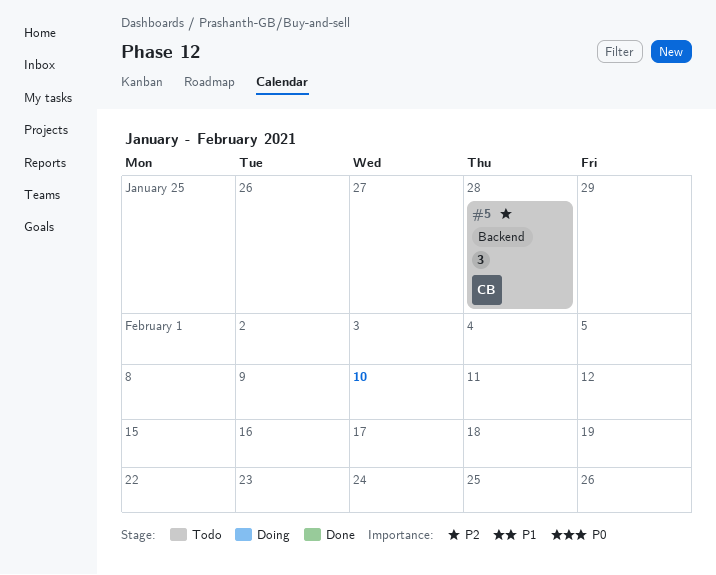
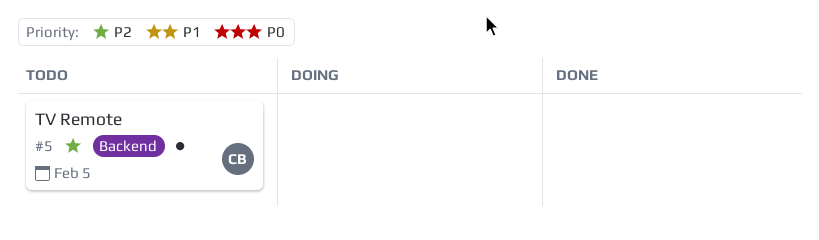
#5, estimate: 3 -> 1
#5, due: Jan 28 -> Feb 5

